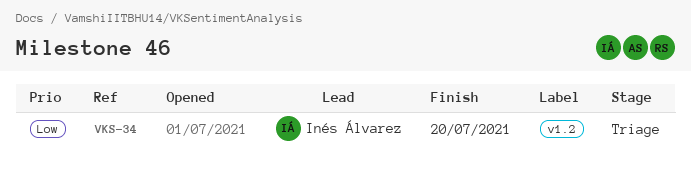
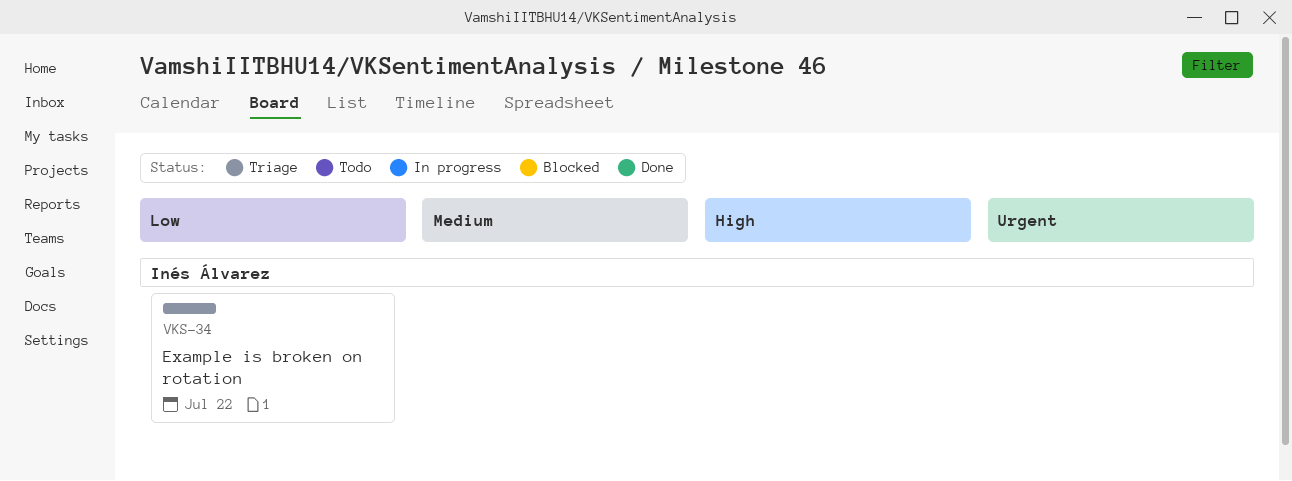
VKS-34, due: Jul 20 -> Jul 22

